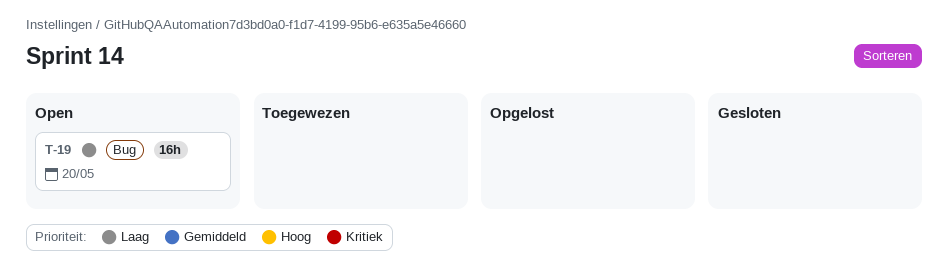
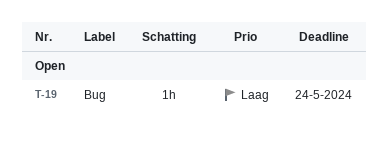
T-19, estimate: 16h -> 1h
T-19, due: May 20 -> May 24

